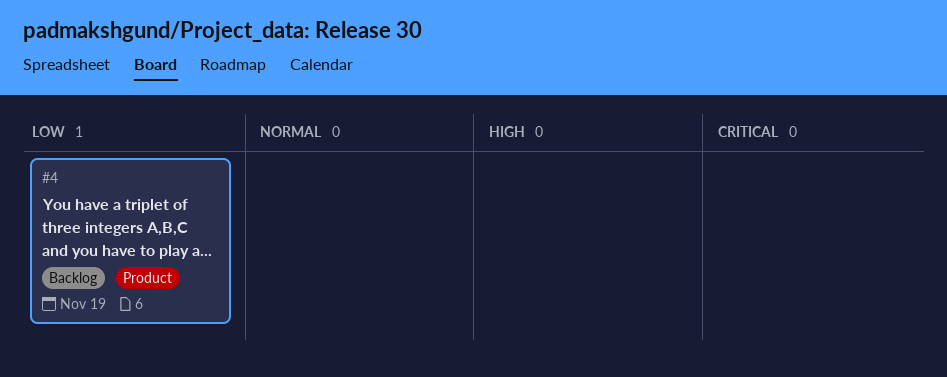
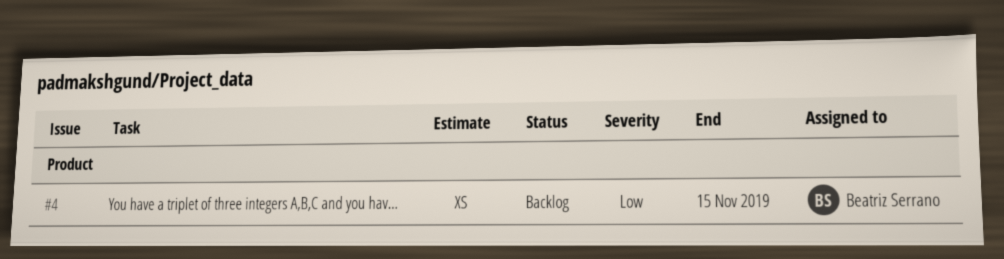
#4, due: Nov 19 -> Nov 15

